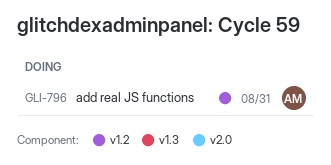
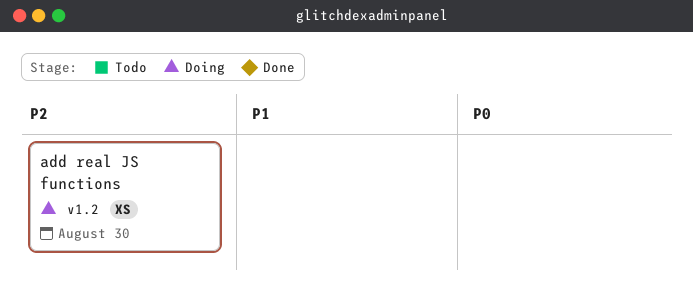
add real JS functions, due: Aug 31 -> Aug 30

